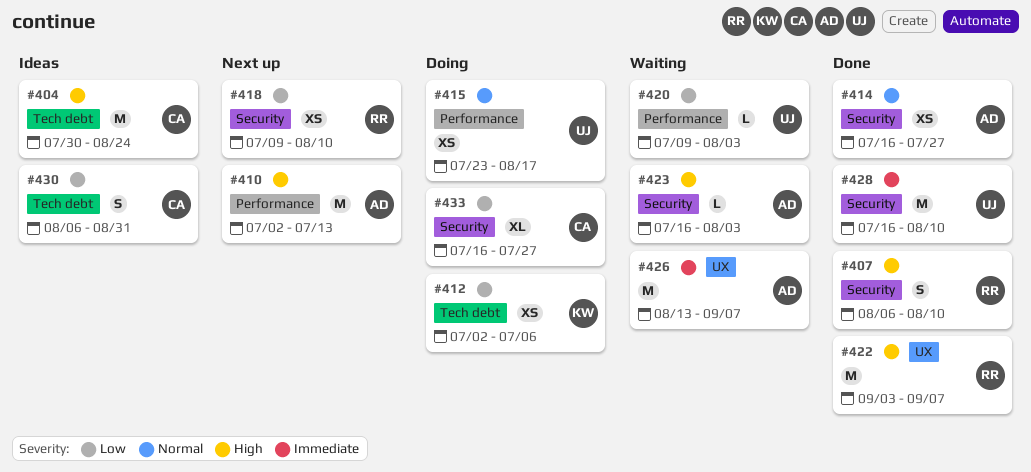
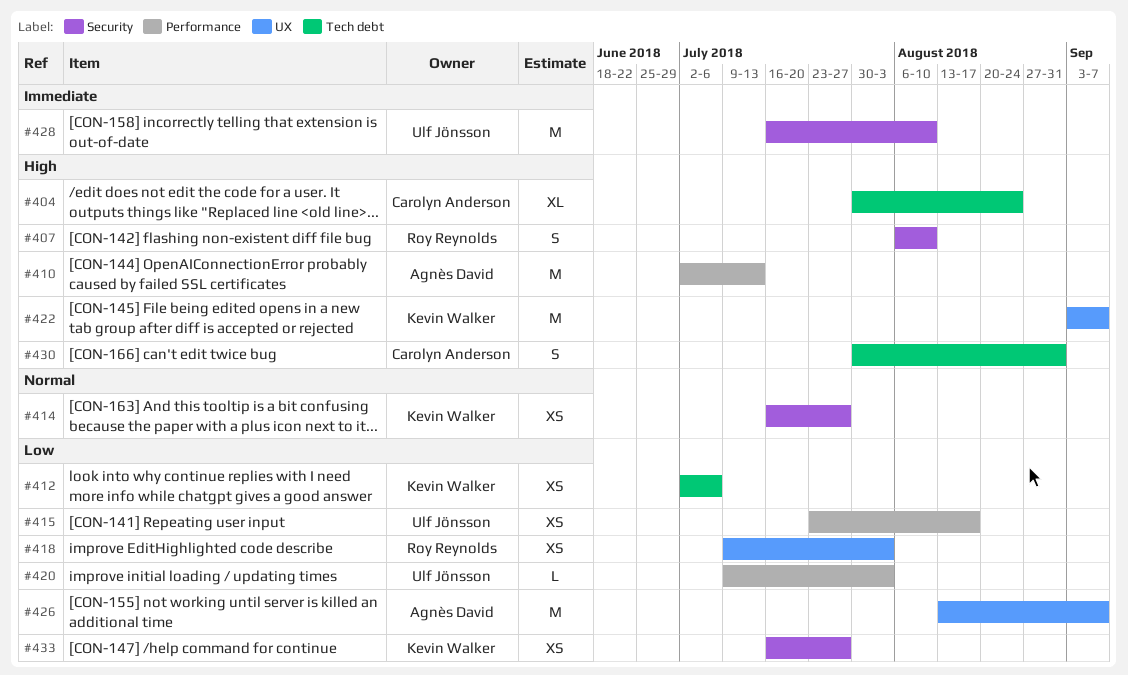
#404, estimate: M -> XL
#414, owner: Agnès David -> Kevin Walker
#415, priority: Normal -> Low
#418, label: Security -> UX
#418, due: Aug 10 -> Aug 3
#422, owner: Roy Reynolds -> Kevin Walker
#423: present -> none
#426, priority: Immediate -> Low
#430, priority: Low -> High
#430, start: Aug 6 -> Jul 30
#433, owner: Carolyn Anderson -> Kevin Walker
#433, estimate: XL -> XS

